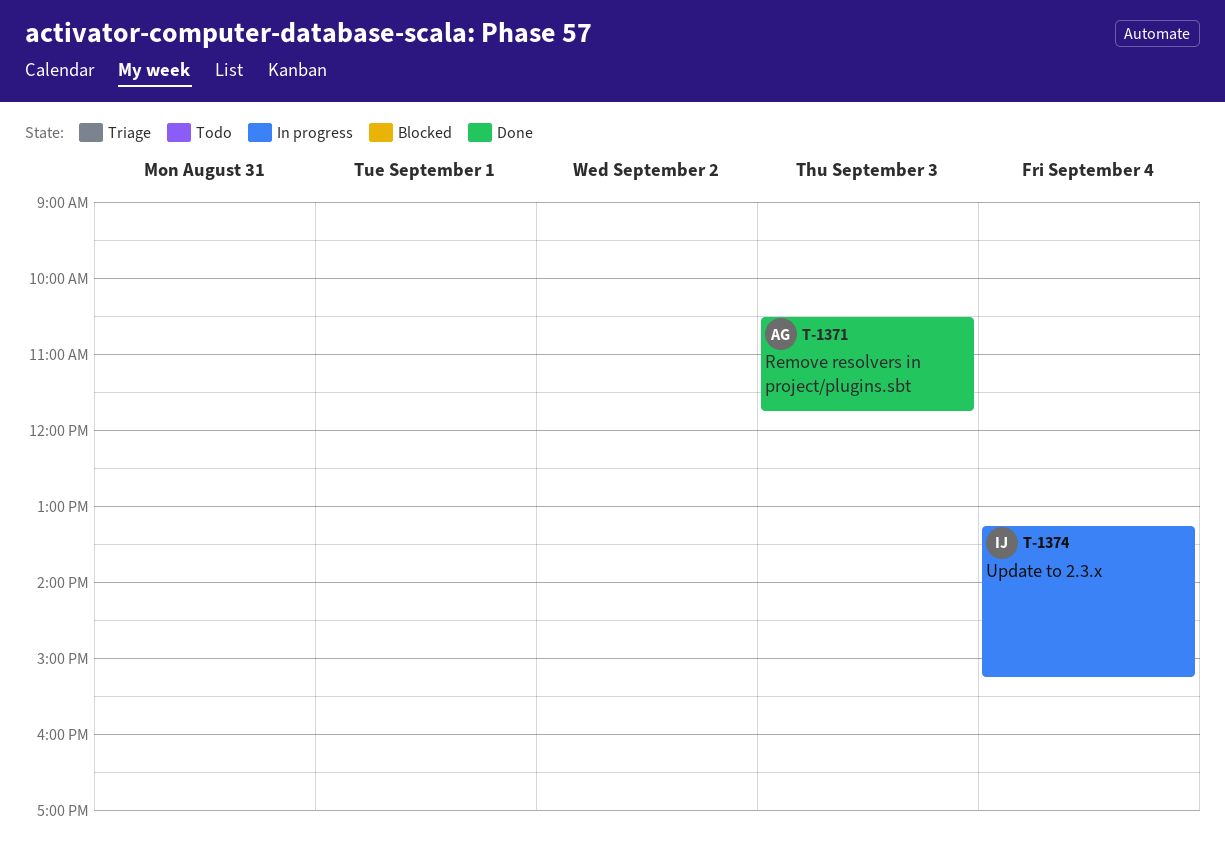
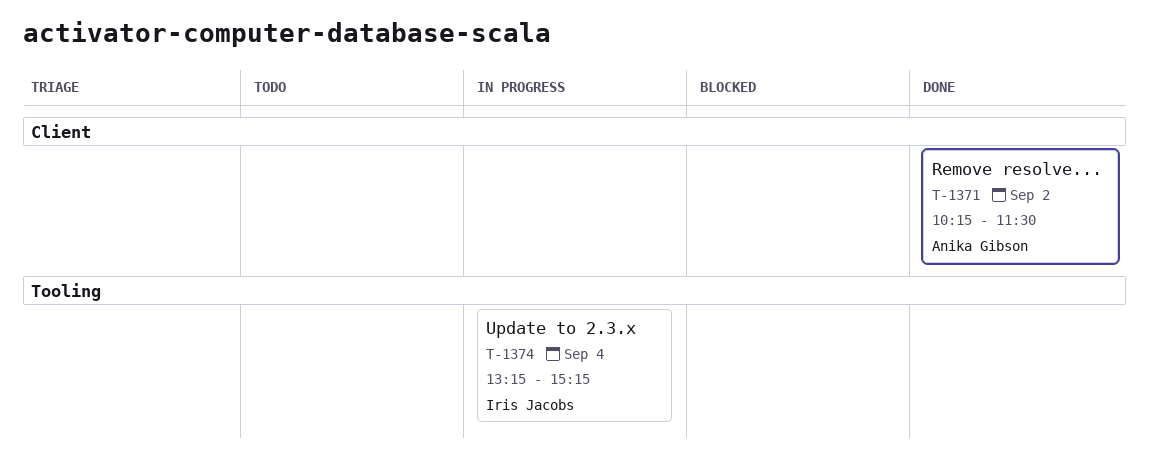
T-1371, day: Sep 3 -> Sep 2
T-1371, begins: 10:30 -> 10:15
T-1371, ends: 11:45 -> 11:30

